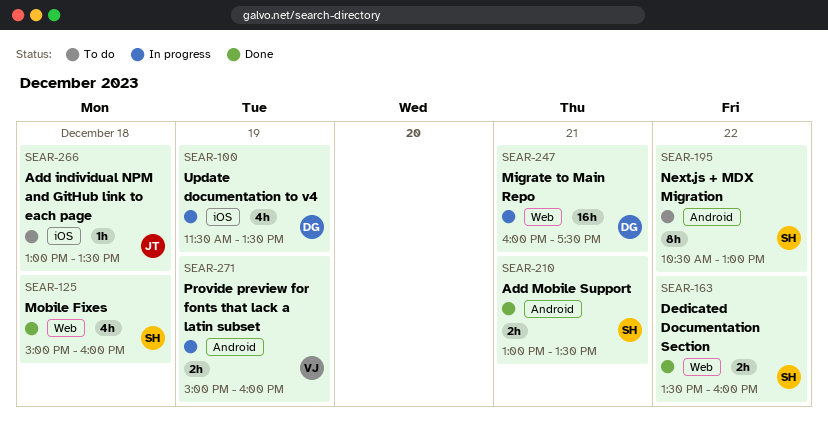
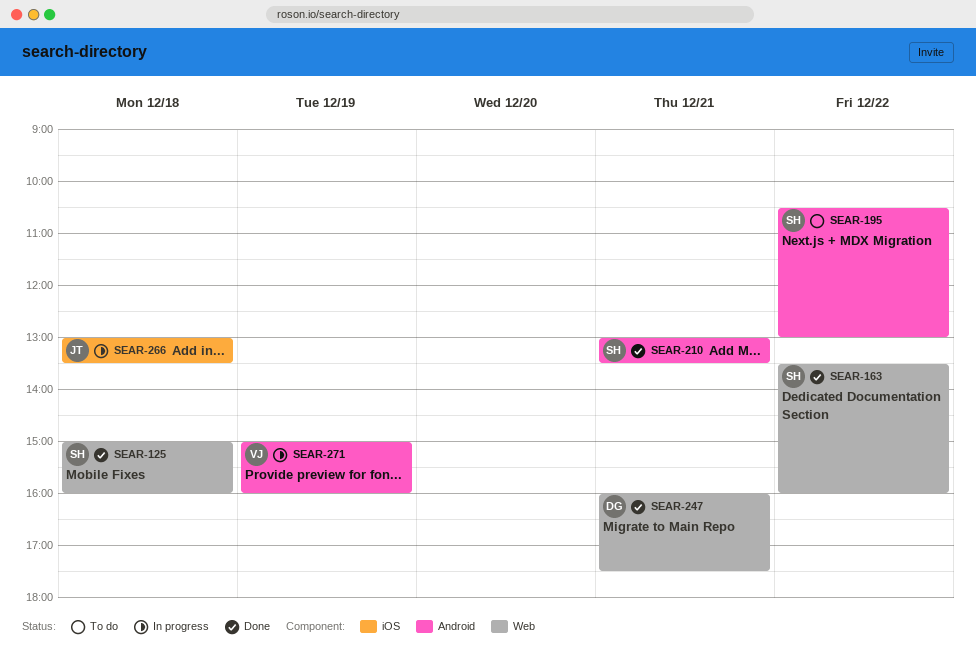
SEAR-100: present -> none
SEAR-247, status: In progress -> Done
SEAR-266, status: To do -> In progress

